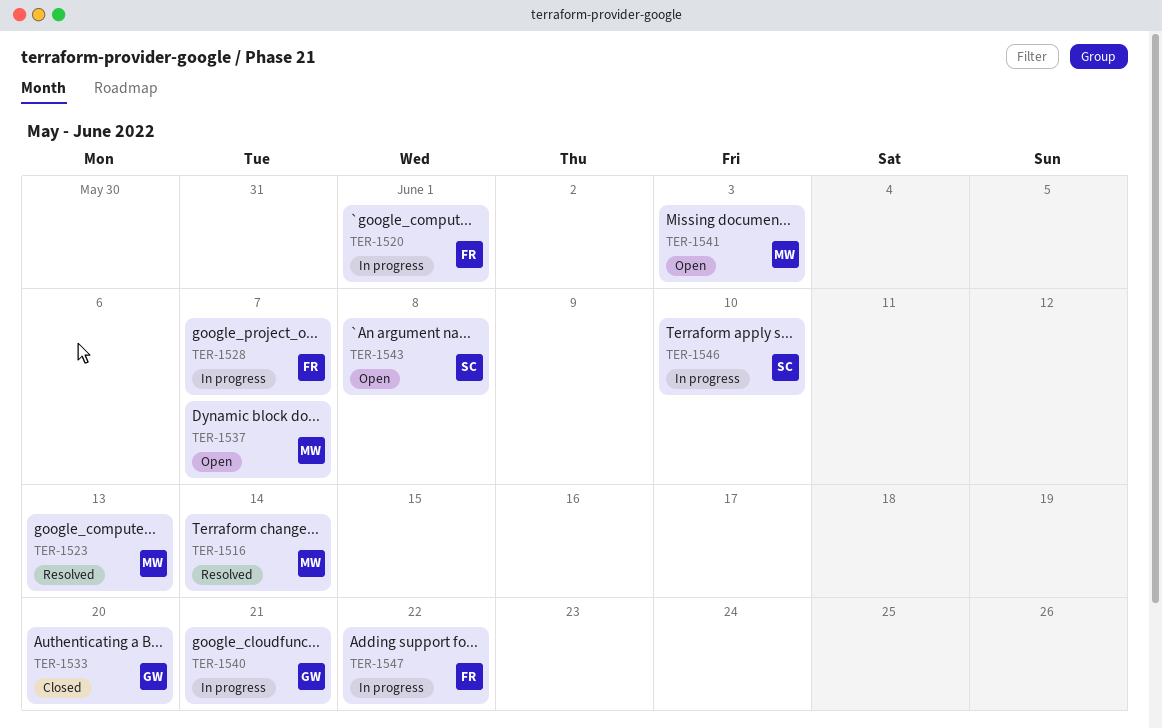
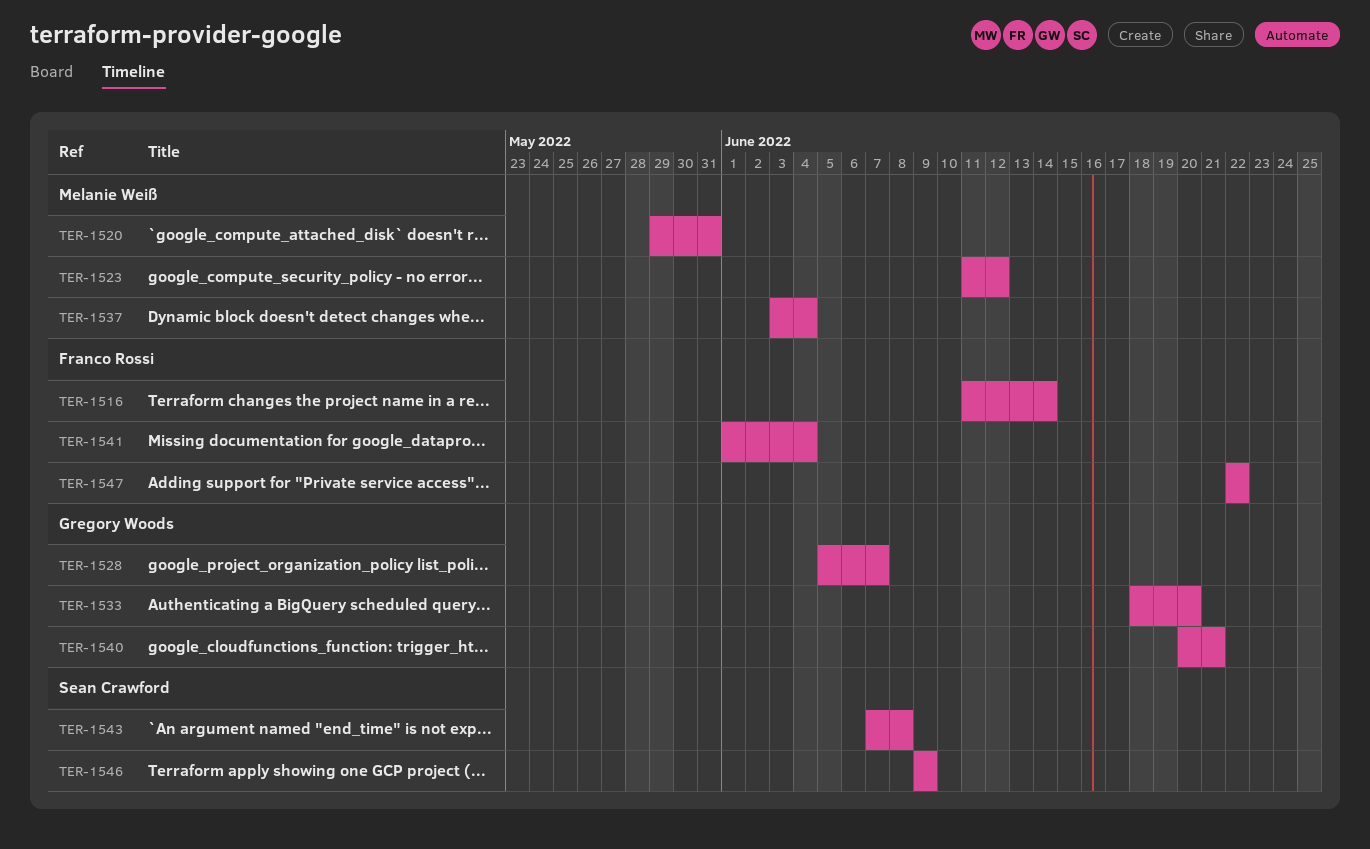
TER-1516, owner: Melanie Weiß -> Franco Rossi
TER-1520, owner: Franco Rossi -> Melanie Weiß
TER-1520, due: Jun 1 -> May 31
TER-1523, due: Jun 13 -> Jun 12
TER-1528, owner: Franco Rossi -> Gregory Woods
TER-1537, due: Jun 7 -> Jun 4
TER-1541, owner: Melanie Weiß -> Franco Rossi
TER-1541, due: Jun 3 -> Jun 4
TER-1546, due: Jun 10 -> Jun 9

